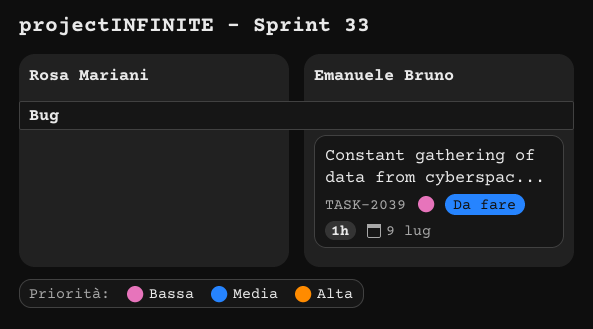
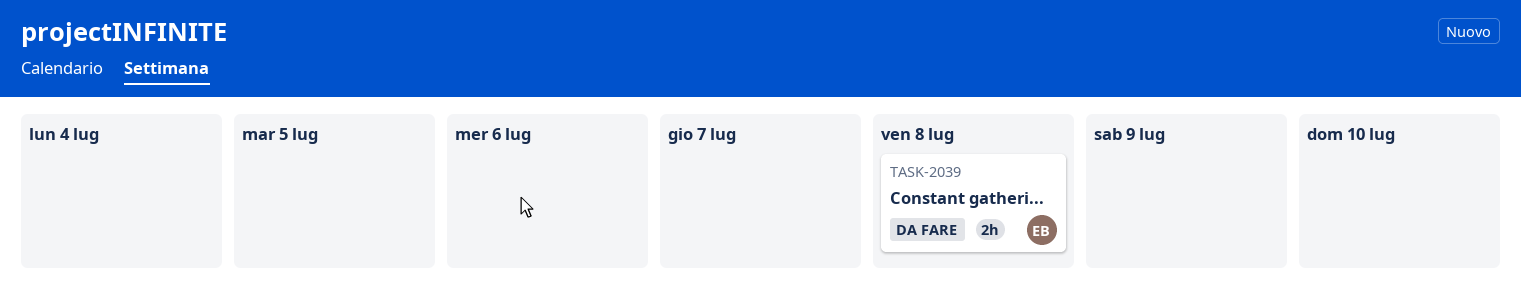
TASK-2039, estimate: 1h -> 2h
TASK-2039, due: Jul 9 -> Jul 8

